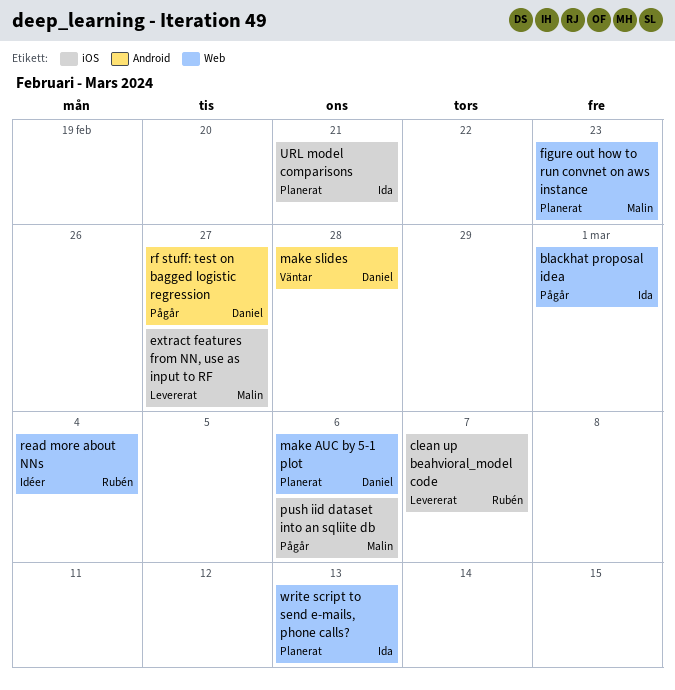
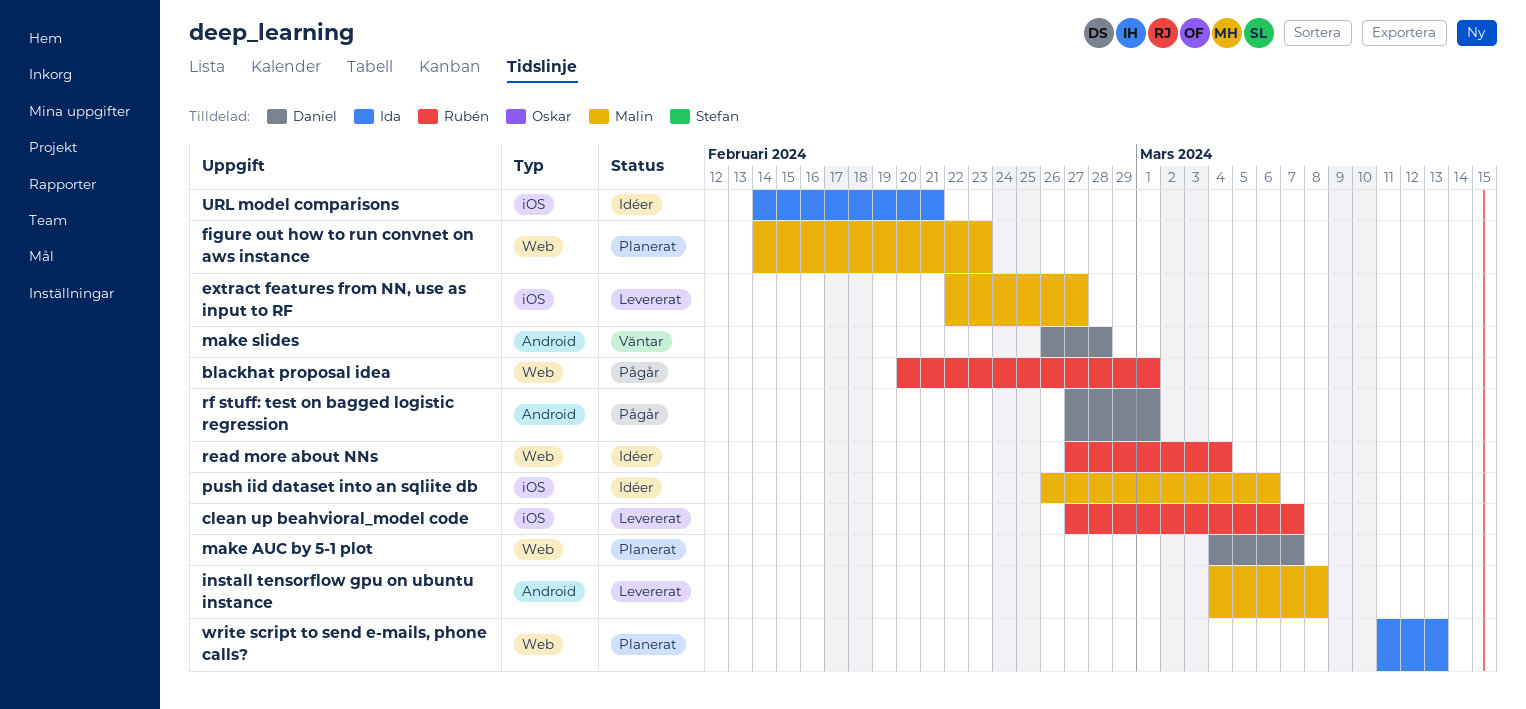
blackhat proposal idea, owner: Ida -> Rubén
install tensorflow gpu on ubuntu instance: none -> present
make AUC by 5-1 plot, due: Mar 6 -> Mar 7
push iid dataset into an sqliite db, status: Pågår -> Idéer
rf stuff: test on bagged logistic regression, due: Feb 27 -> Mar 1
URL model comparisons, status: Planerat -> Idéer

